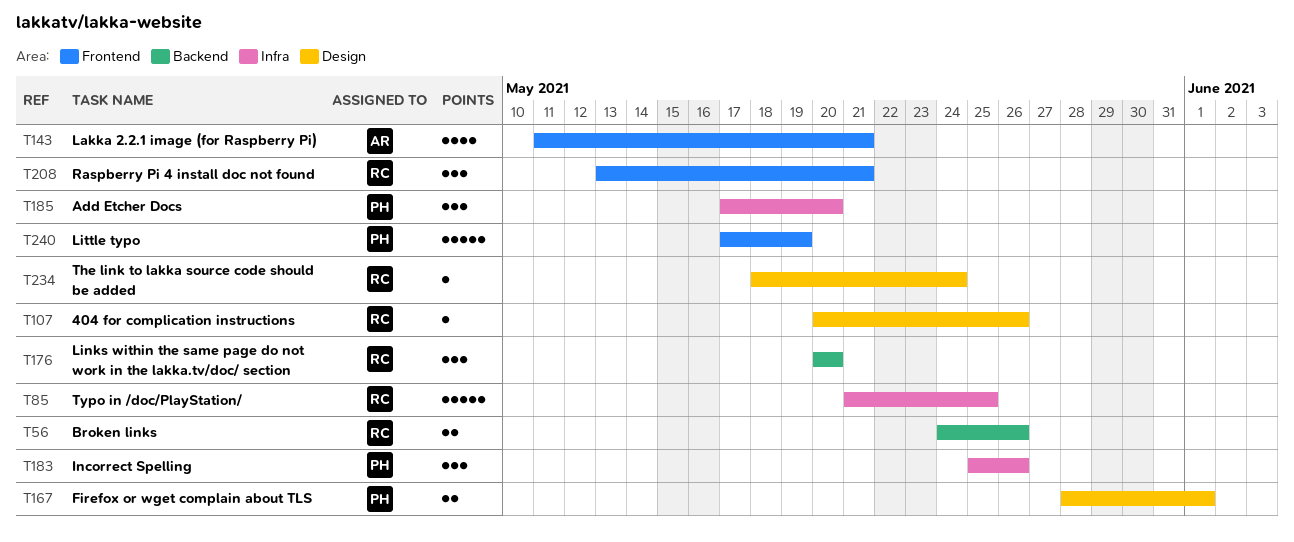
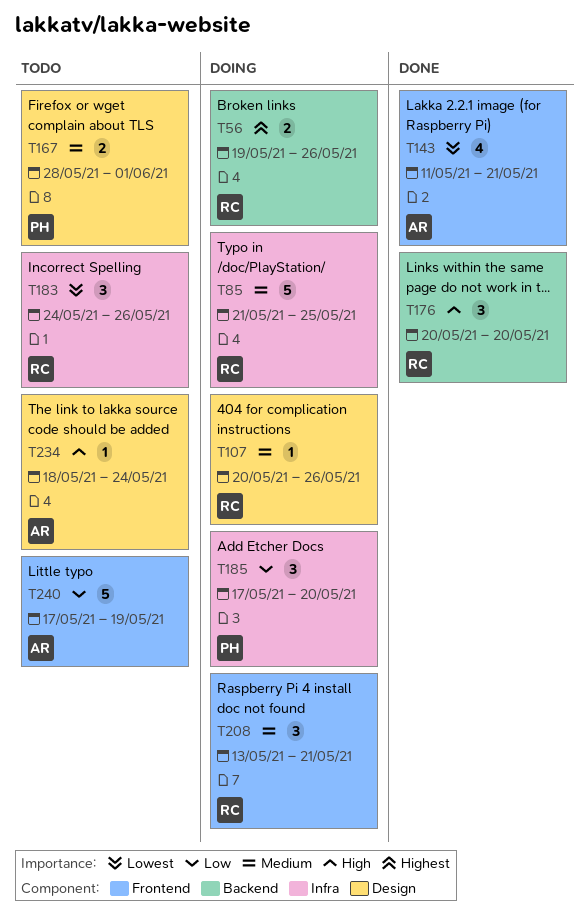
T56, start: May 24 -> May 19
T183, owner: PH -> RC
T183, start: May 25 -> May 24
T234, owner: RC -> AR
T240, owner: PH -> AR

